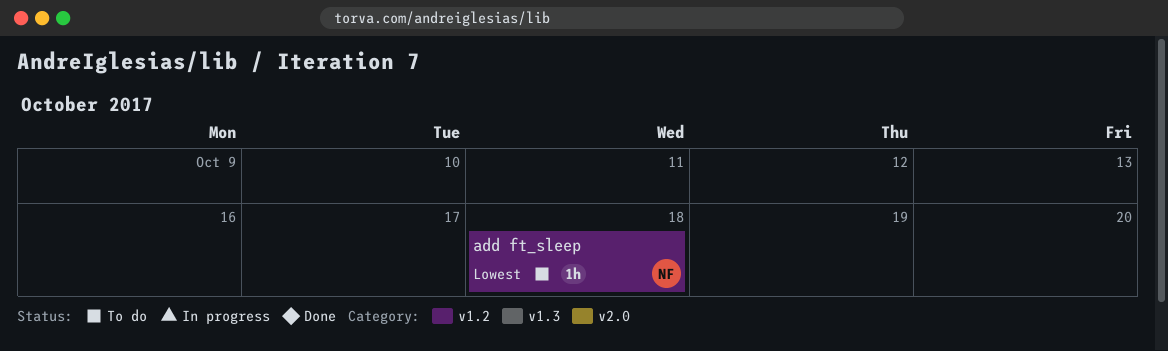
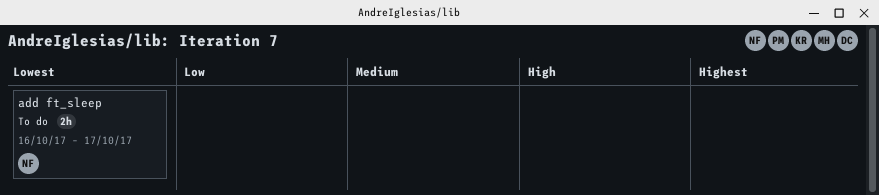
add ft_sleep, estimate: 1h -> 2h
add ft_sleep, due: Oct 18 -> Oct 17

